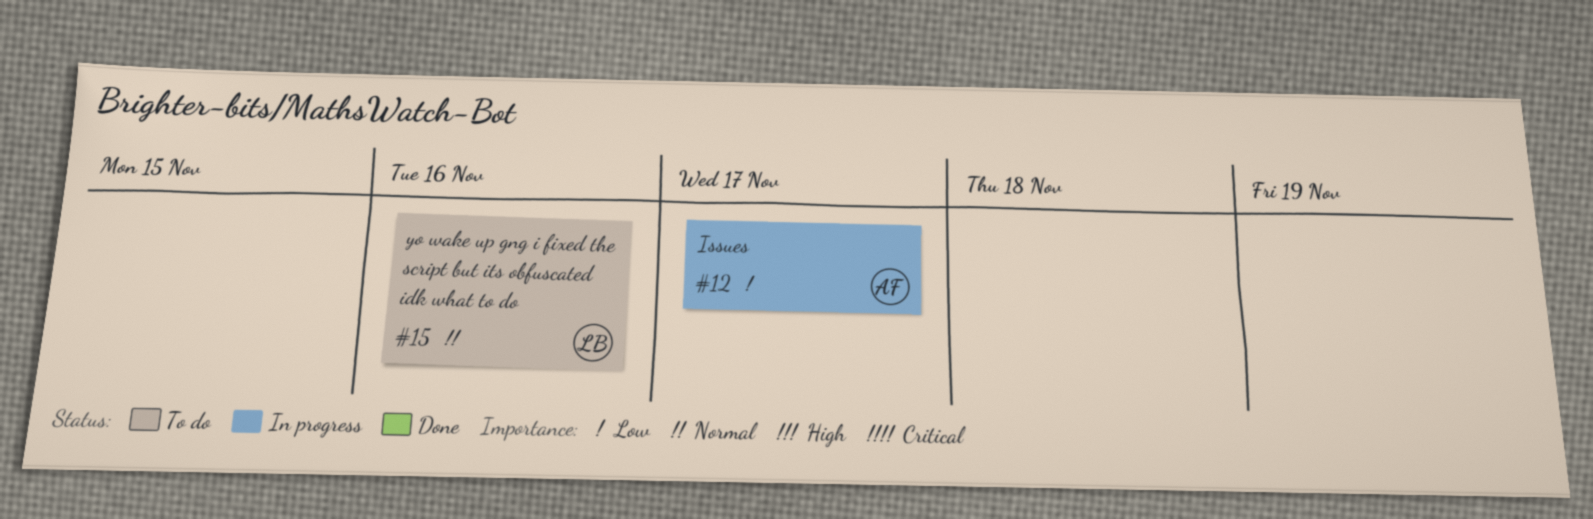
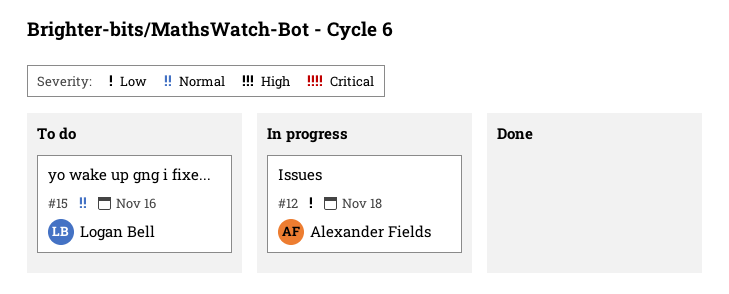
#12, due: Nov 17 -> Nov 18

